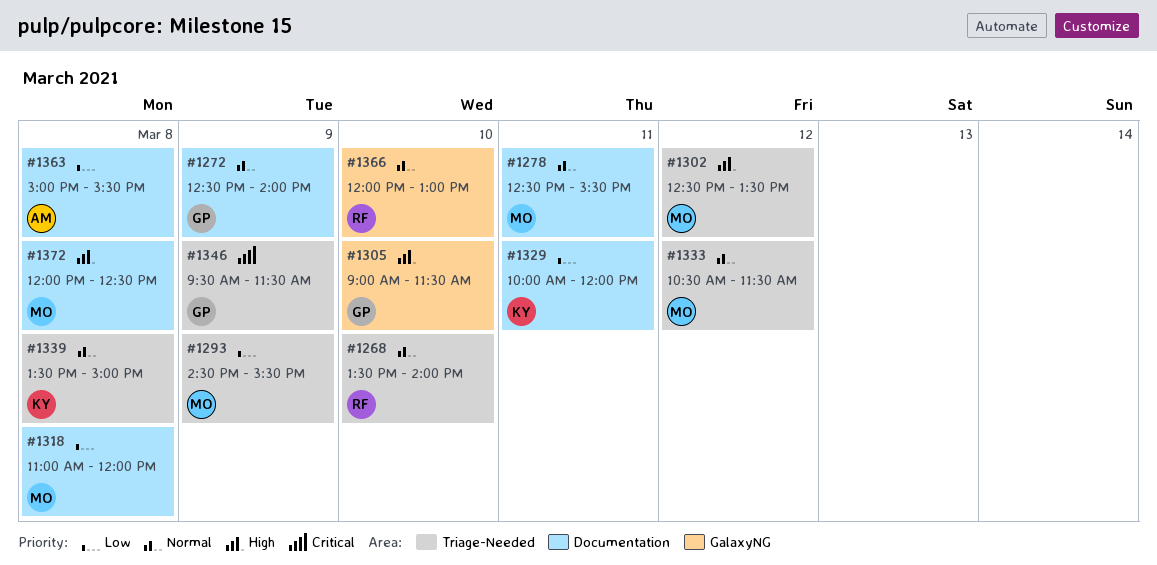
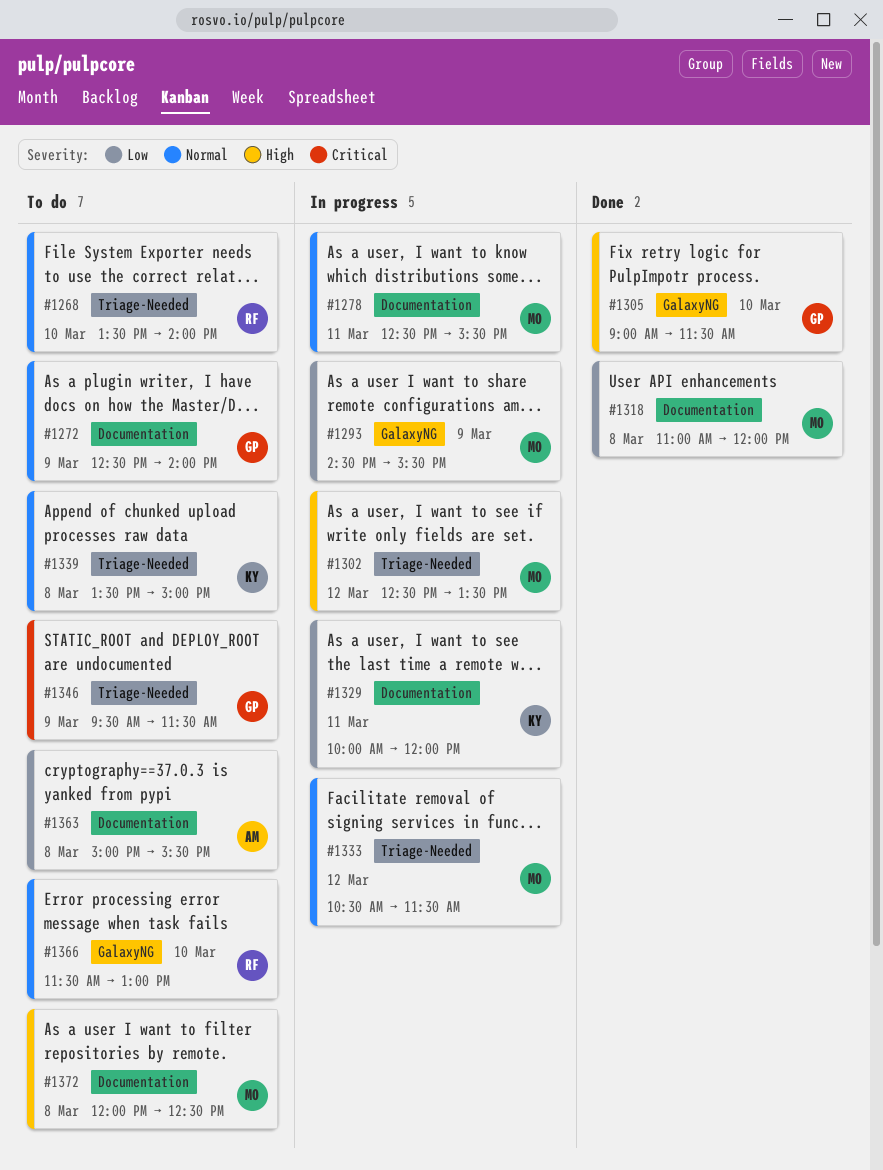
#1293, label: Triage-Needed -> GalaxyNG
#1366, begins: 12:00 -> 11:30

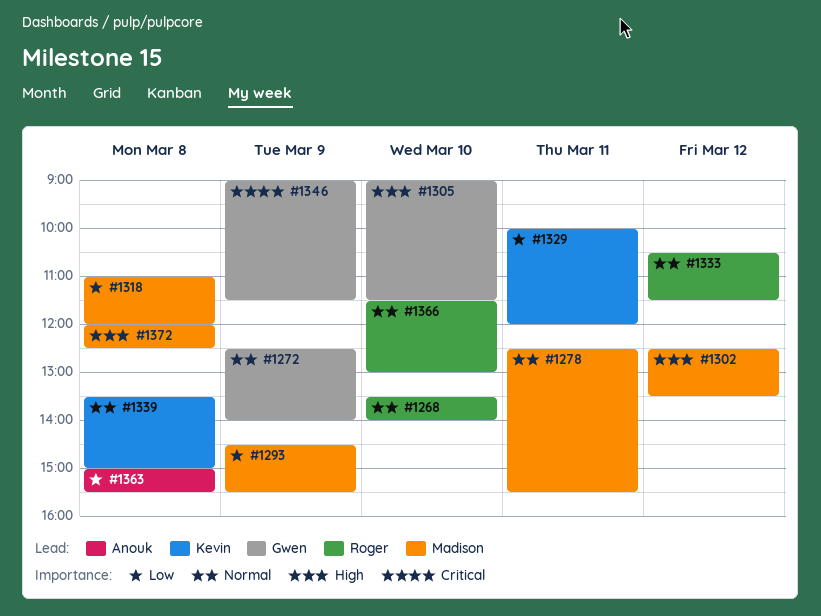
#1333, owner: Madison -> Roger
#1346, begins: 09:30 -> 09:00

